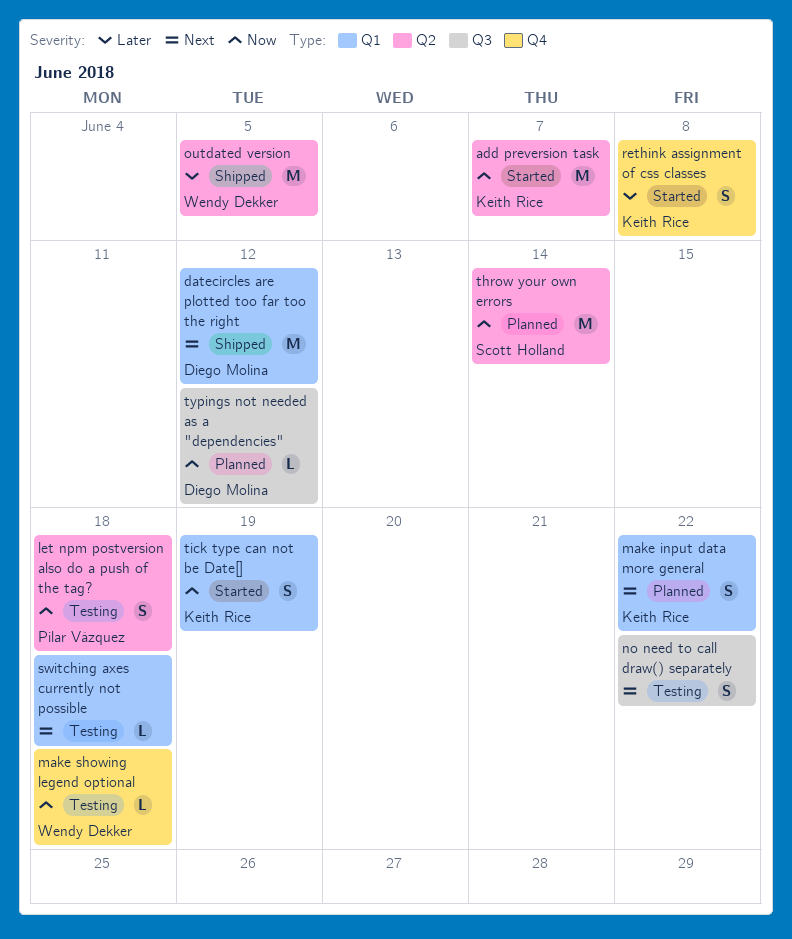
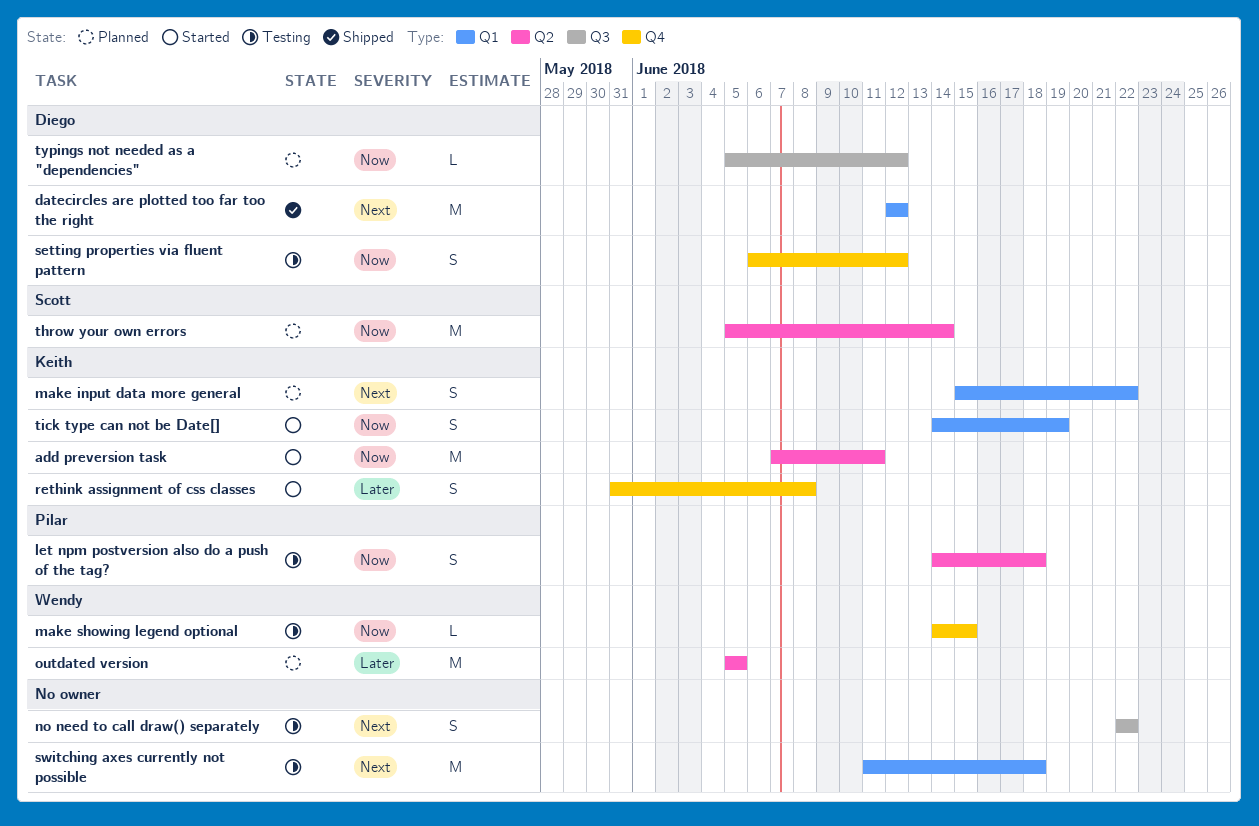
add preversion task, due: Jun 7 -> Jun 11
make showing legend optional, due: Jun 18 -> Jun 15
outdated version, status: Shipped -> Planned
setting properties via fluent pattern: none -> present
switching axes currently not possible, estimate: L -> M

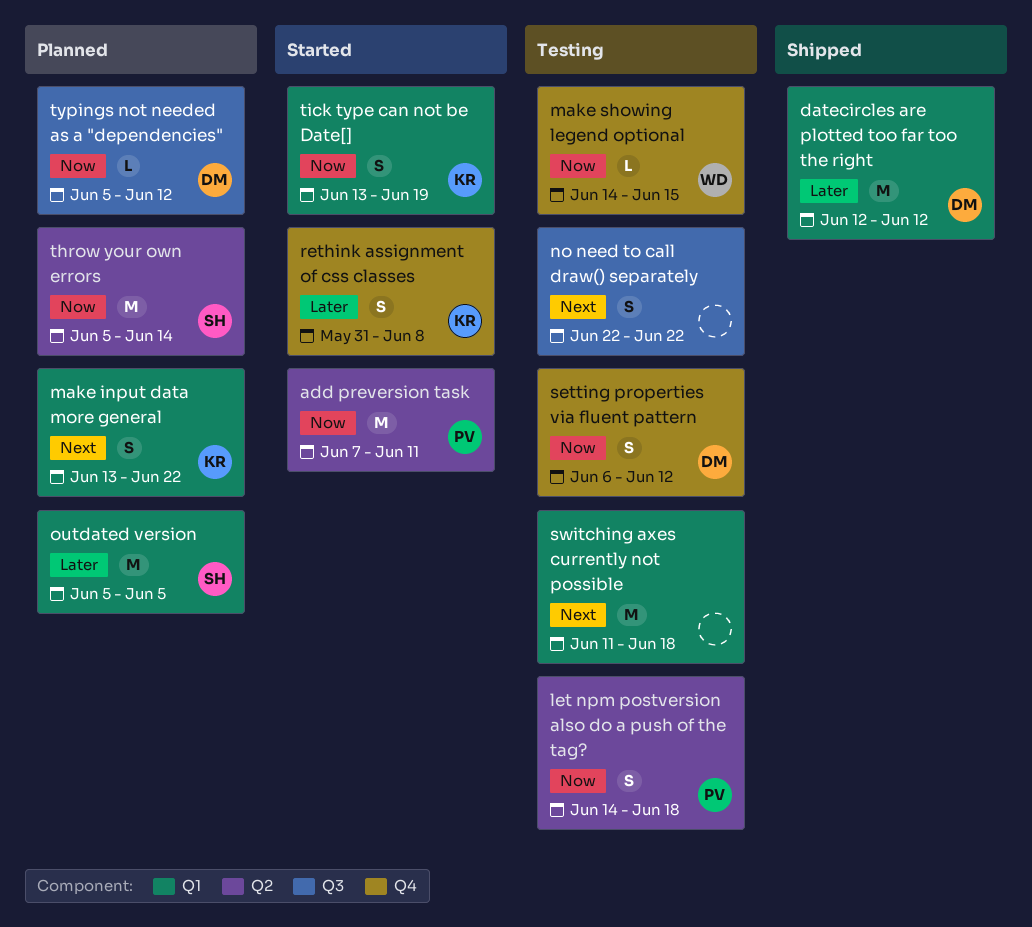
add preversion task, owner: Keith -> Pilar
datecircles are plotted too far too the right, priority: Next -> Later
make input data more general, start: Jun 15 -> Jun 13
outdated version, owner: Wendy -> Scott
outdated version, label: Q2 -> Q1
tick type can not be Date[], start: Jun 14 -> Jun 13

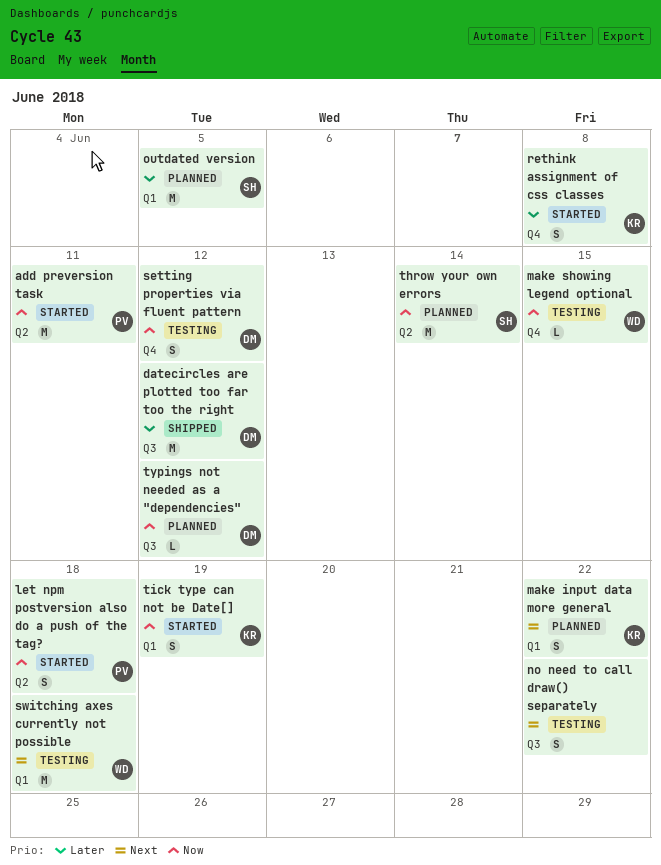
datecircles are plotted too far too the right, label: Q1 -> Q3
let npm postversion also do a push of the tag?, status: Testing -> Started
switching axes currently not possible, owner: none -> WD

